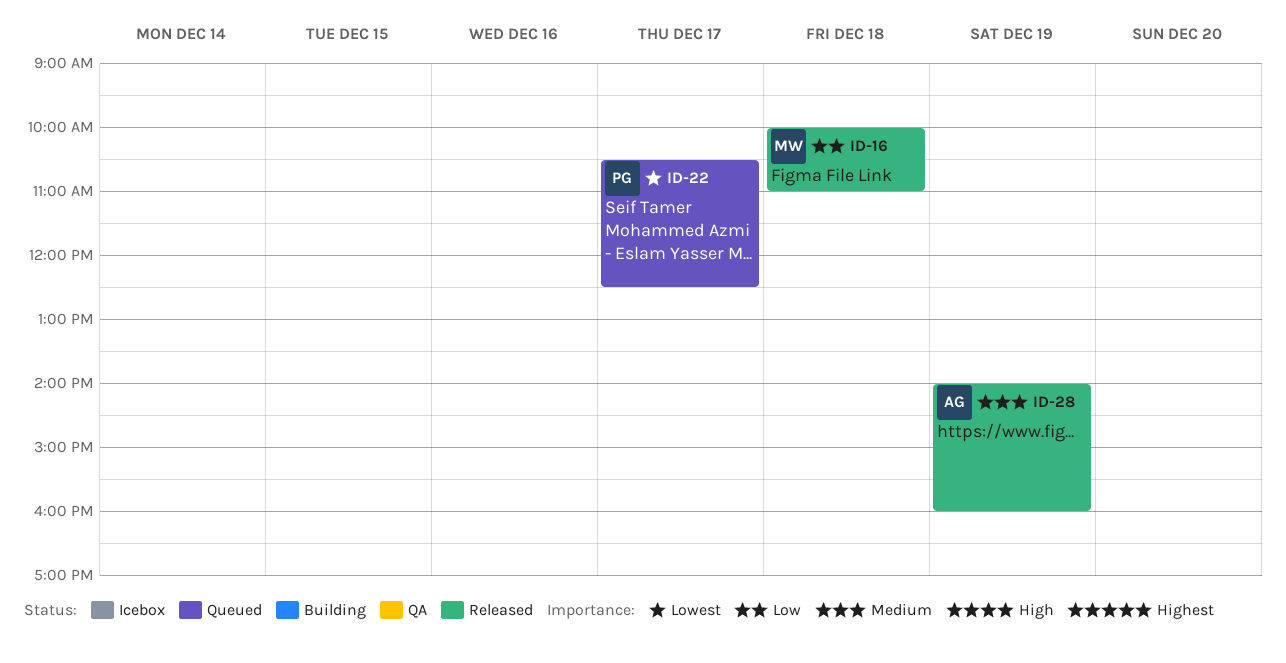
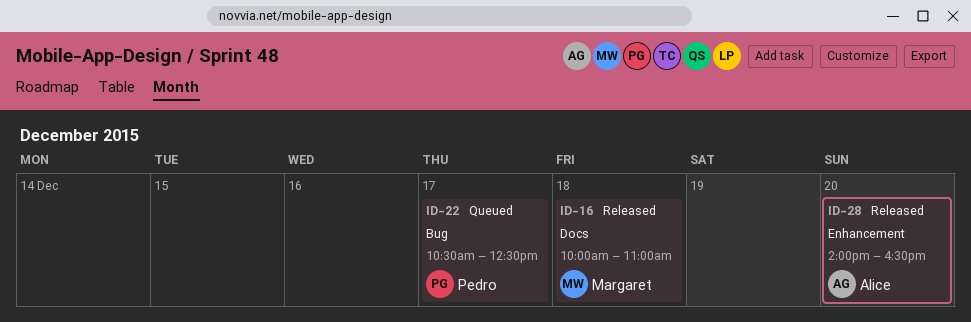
ID-28, day: Dec 19 -> Dec 20
ID-28, ends: 16:00 -> 16:30

